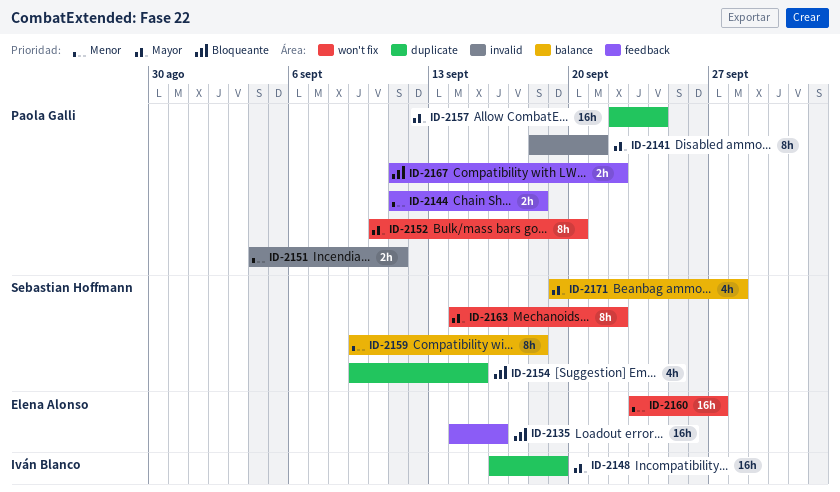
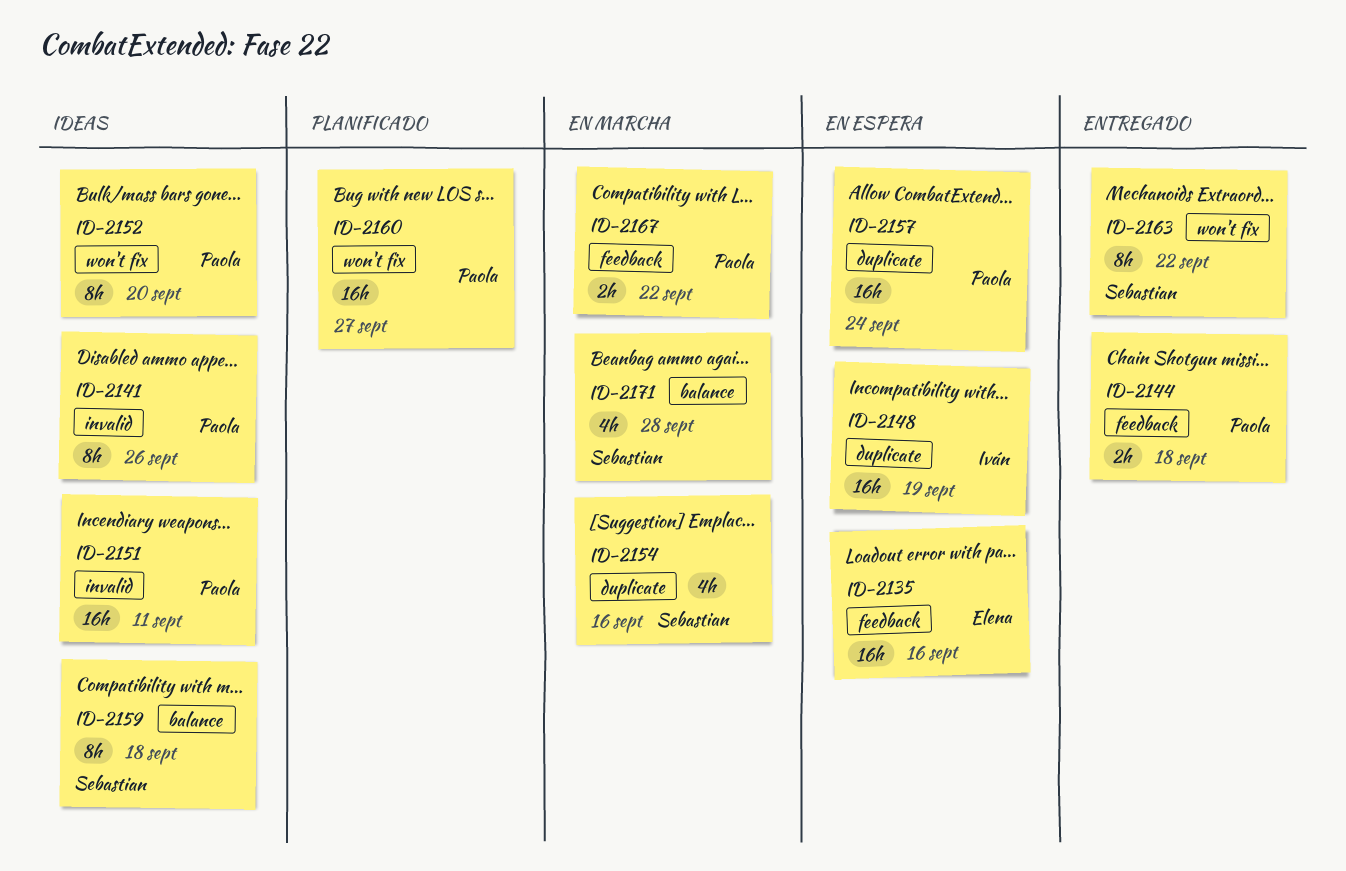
ID-2141, due: Sep 21 -> Sep 26
ID-2151, estimate: 2h -> 16h
ID-2154, due: Sep 15 -> Sep 16
ID-2160, owner: Elena Alonso -> Paola Galli

